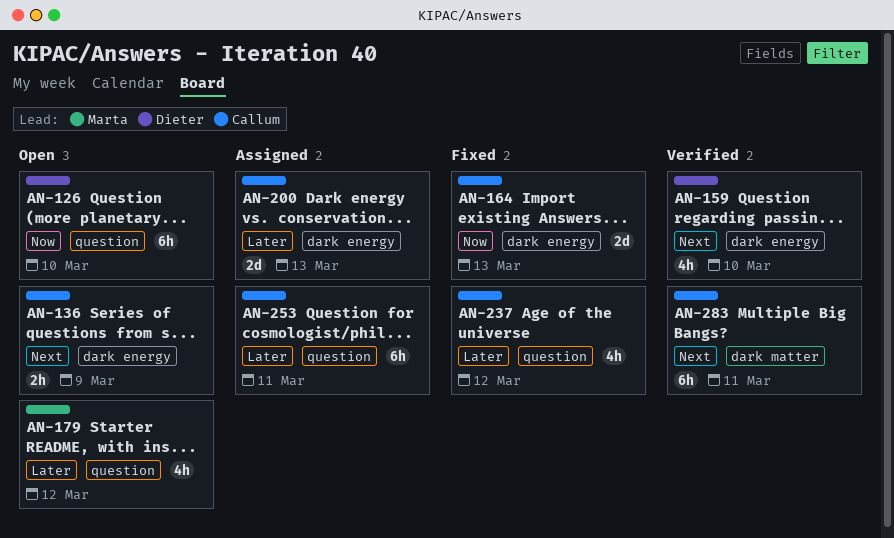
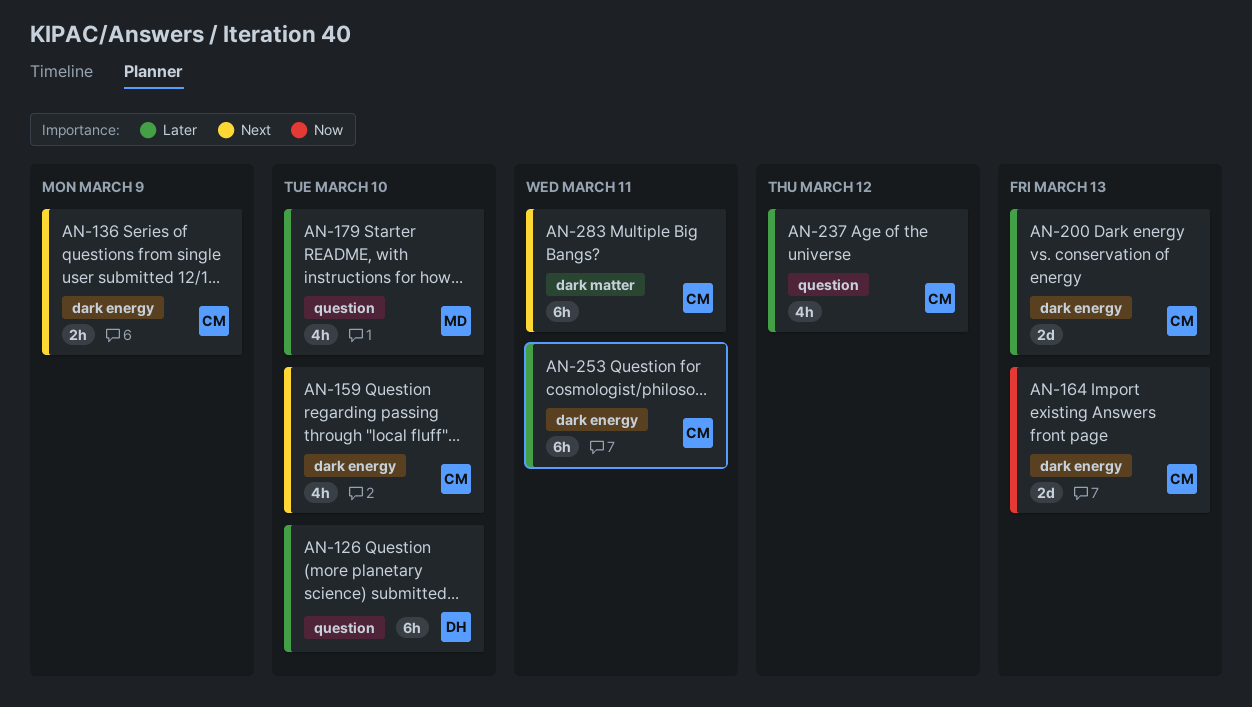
AN-126, priority: Now -> Later
AN-159, owner: Dieter -> Callum
AN-179, due: Mar 12 -> Mar 10
AN-253, label: question -> dark energy

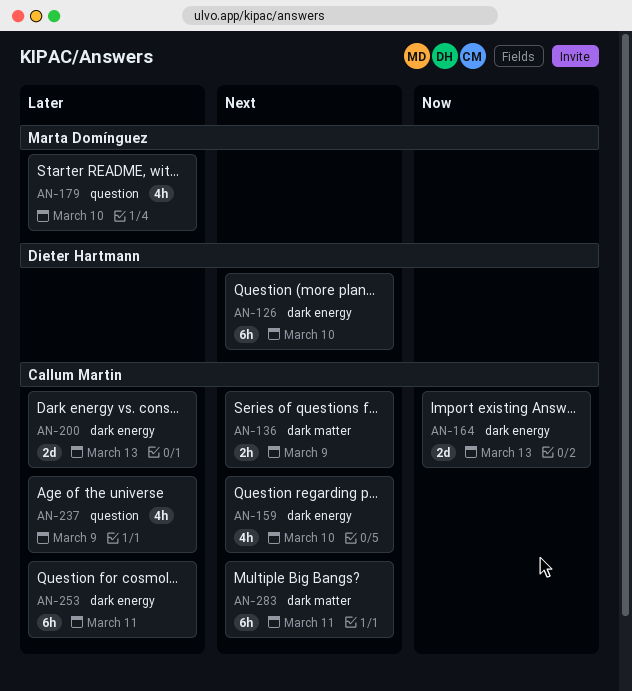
AN-126, priority: Later -> Next
AN-126, label: question -> dark energy
AN-136, label: dark energy -> dark matter
AN-237, due: Mar 12 -> Mar 9

